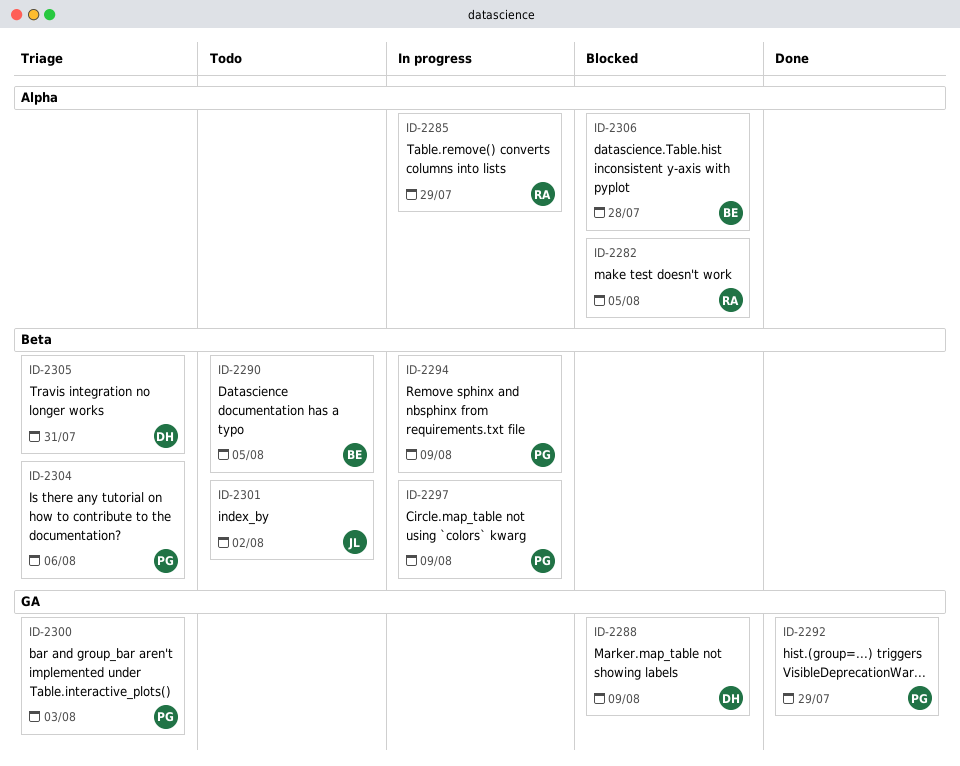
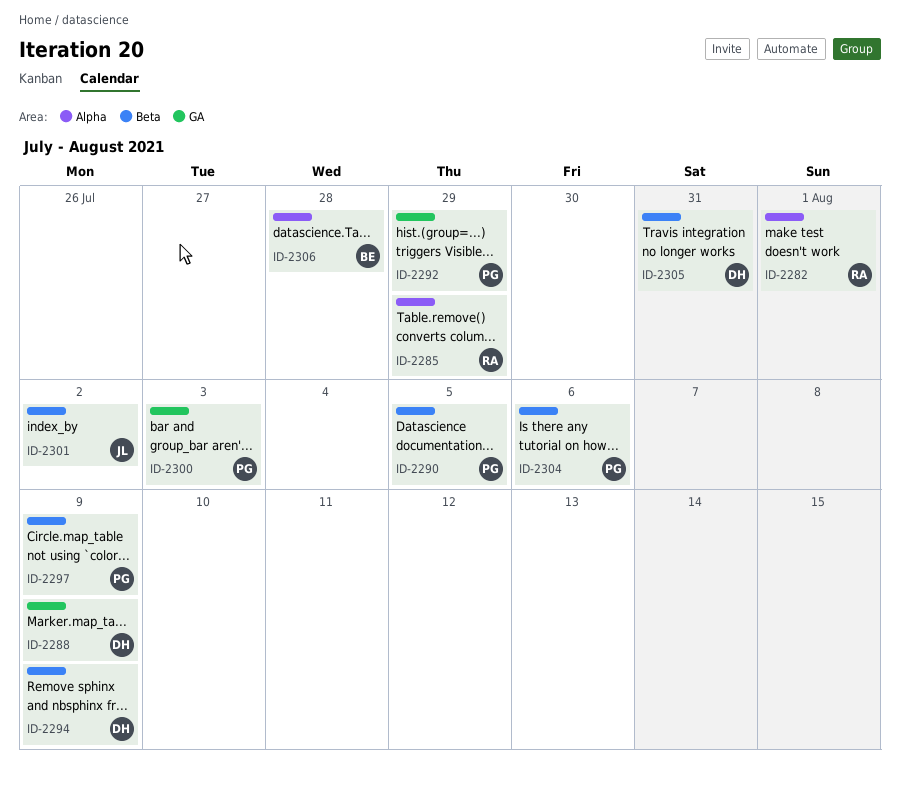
ID-2282, due: Aug 5 -> Aug 1
ID-2290, owner: BE -> PG
ID-2294, owner: PG -> DH

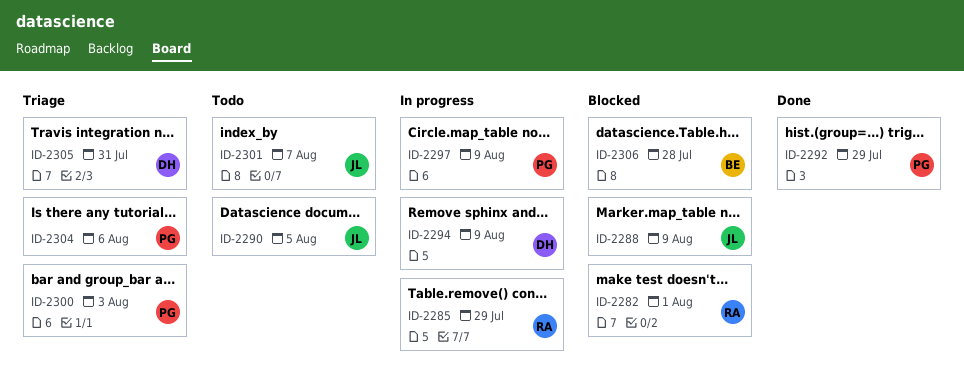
ID-2288, owner: DH -> JL
ID-2290, owner: PG -> JL
ID-2301, due: Aug 2 -> Aug 7

